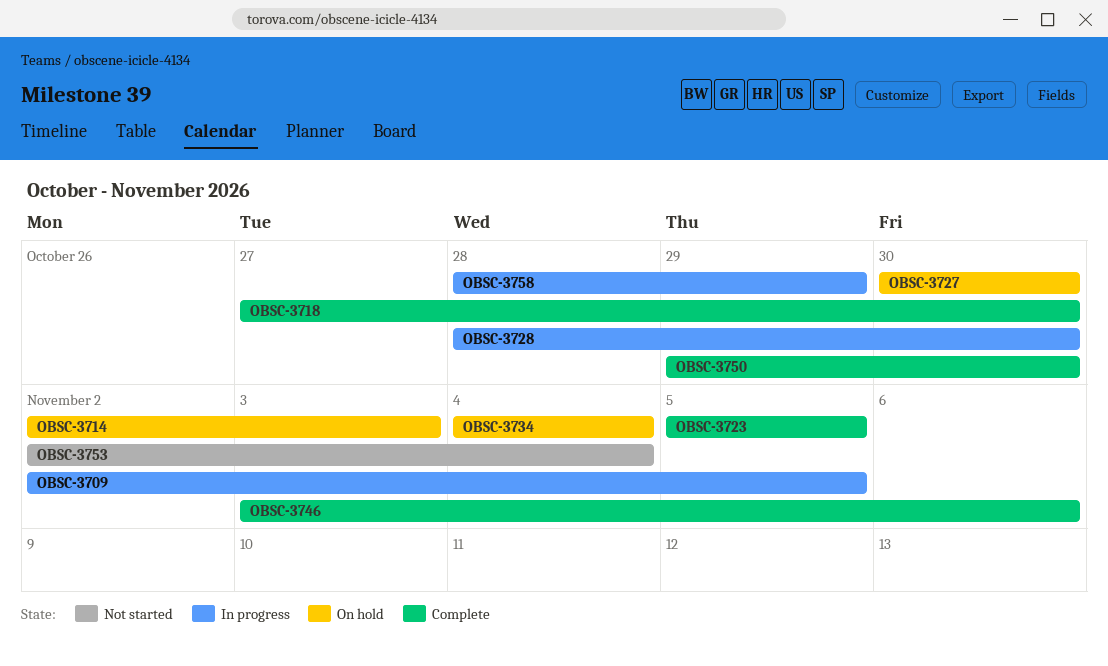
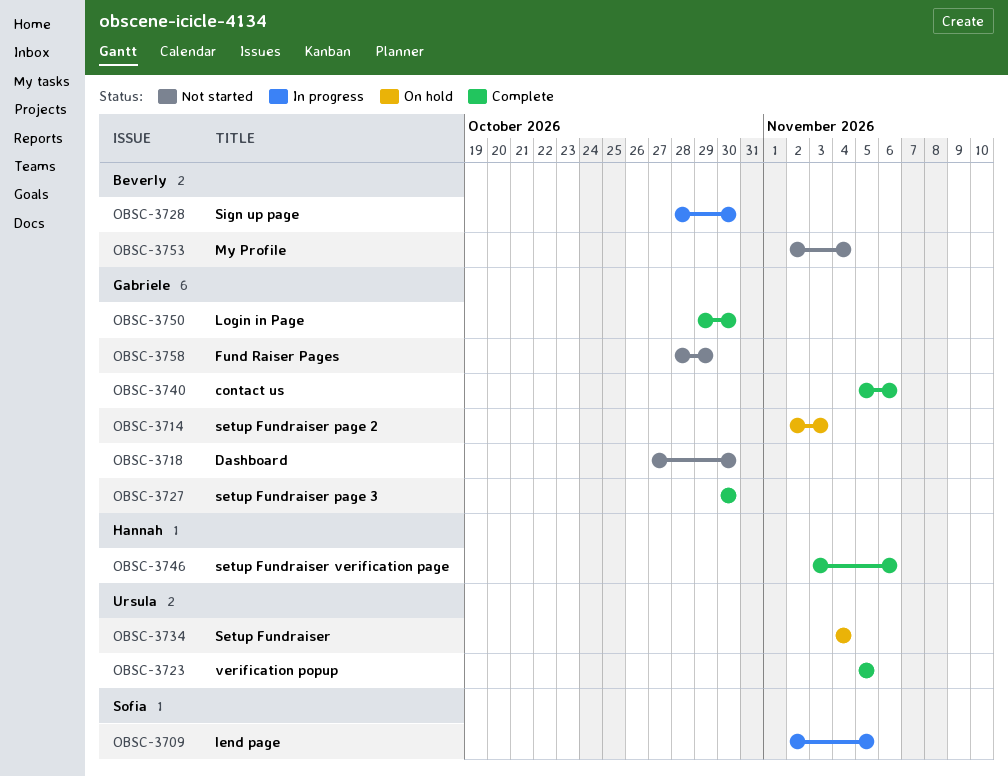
OBSC-3718, status: Complete -> Not started
OBSC-3727, status: On hold -> Complete
OBSC-3740: none -> present
OBSC-3758, status: In progress -> Not started

